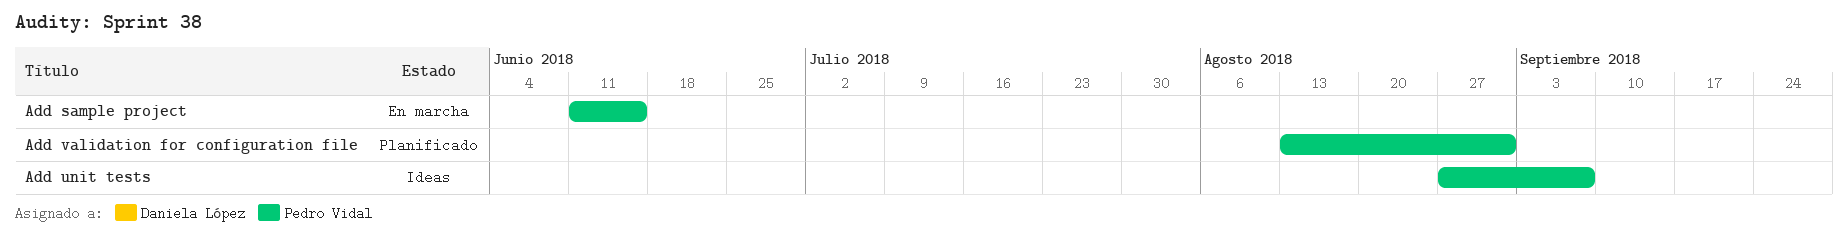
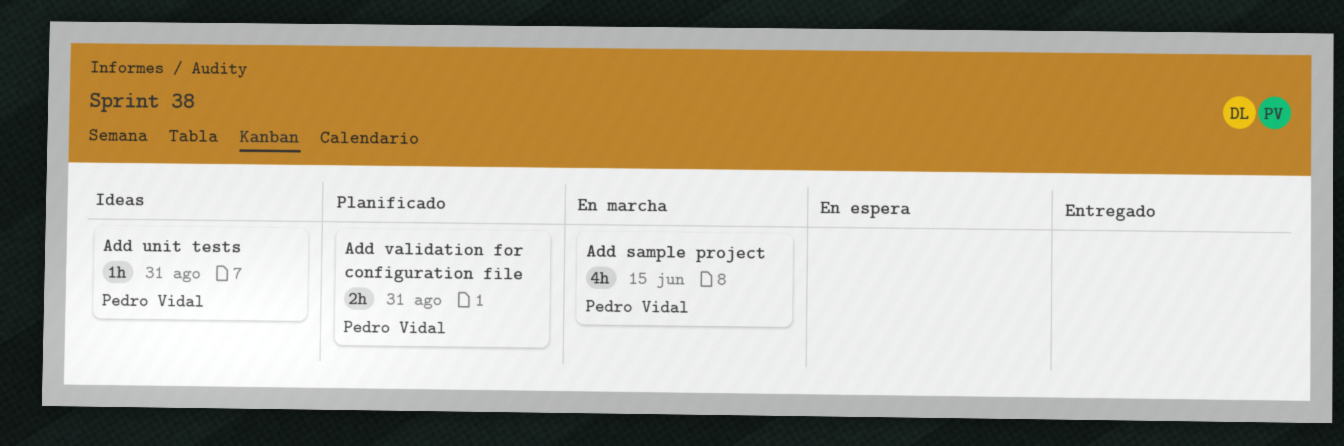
Add unit tests, due: Sep 7 -> Aug 31

